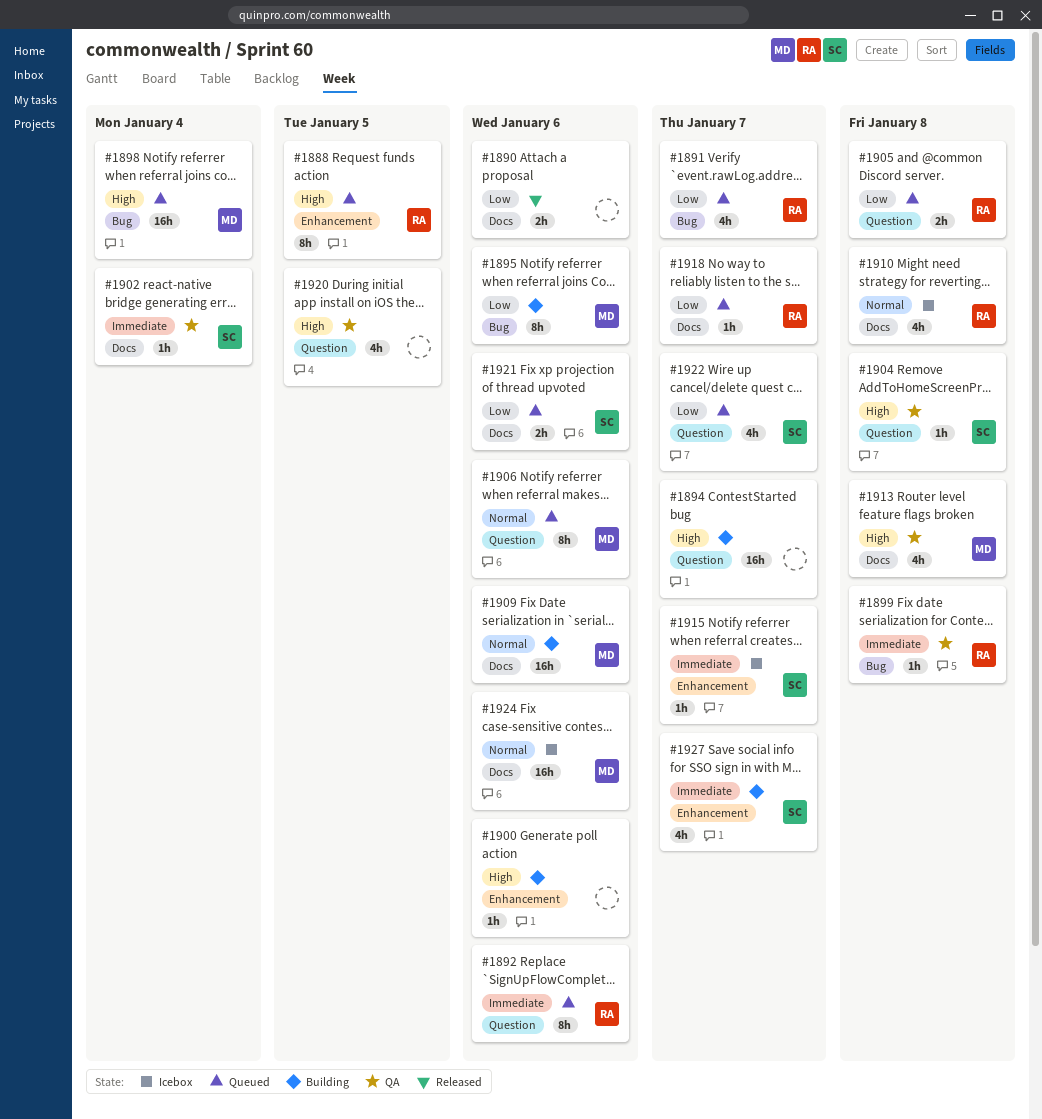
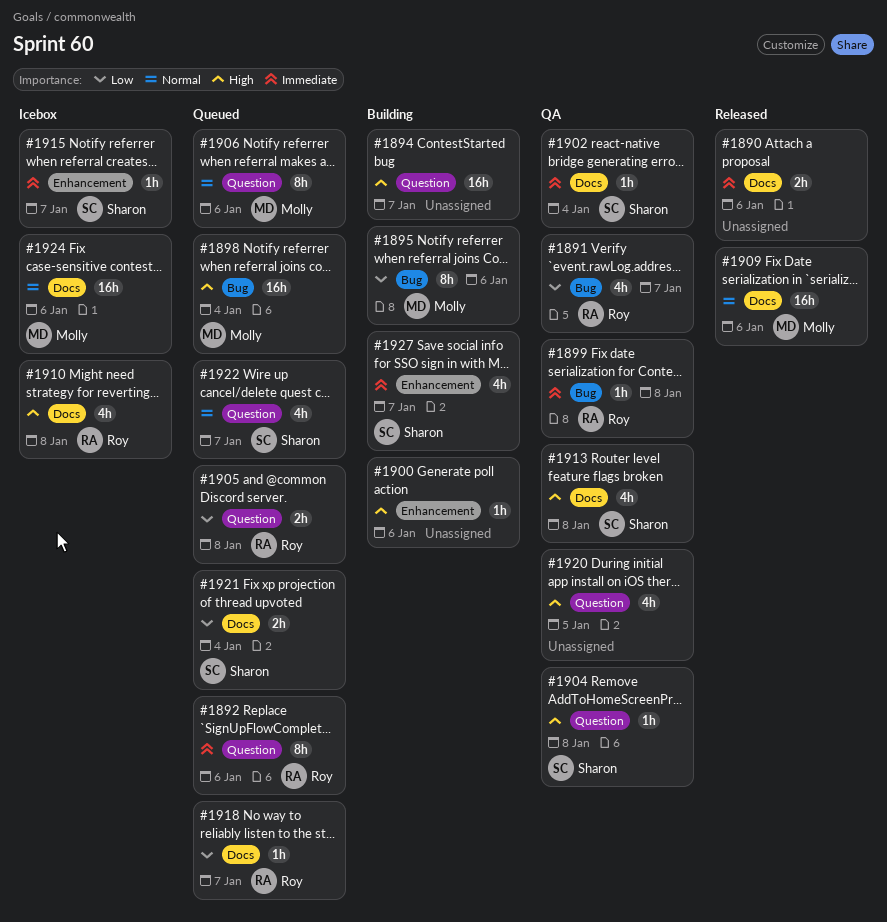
#1888: present -> none
#1890, priority: Low -> Immediate
#1891, status: Queued -> QA
#1909, status: Building -> Released
#1910, priority: Normal -> High
#1913, owner: Molly -> Sharon
#1921, due: Jan 6 -> Jan 4
#1922, priority: Low -> Normal

